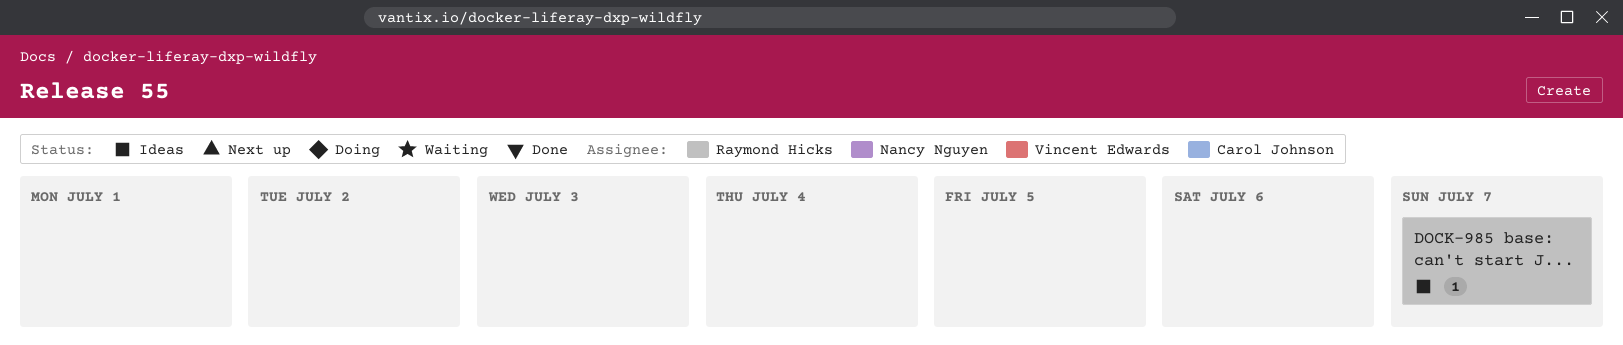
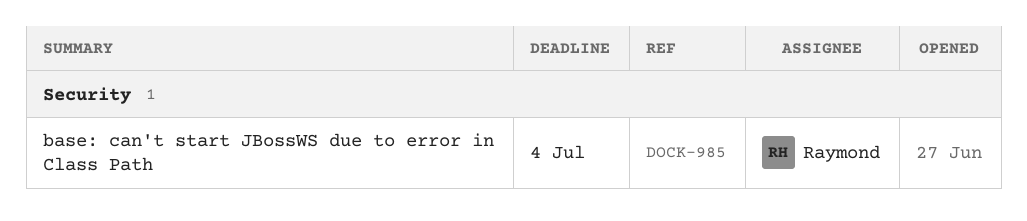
DOCK-985, due: Jul 7 -> Jul 4

